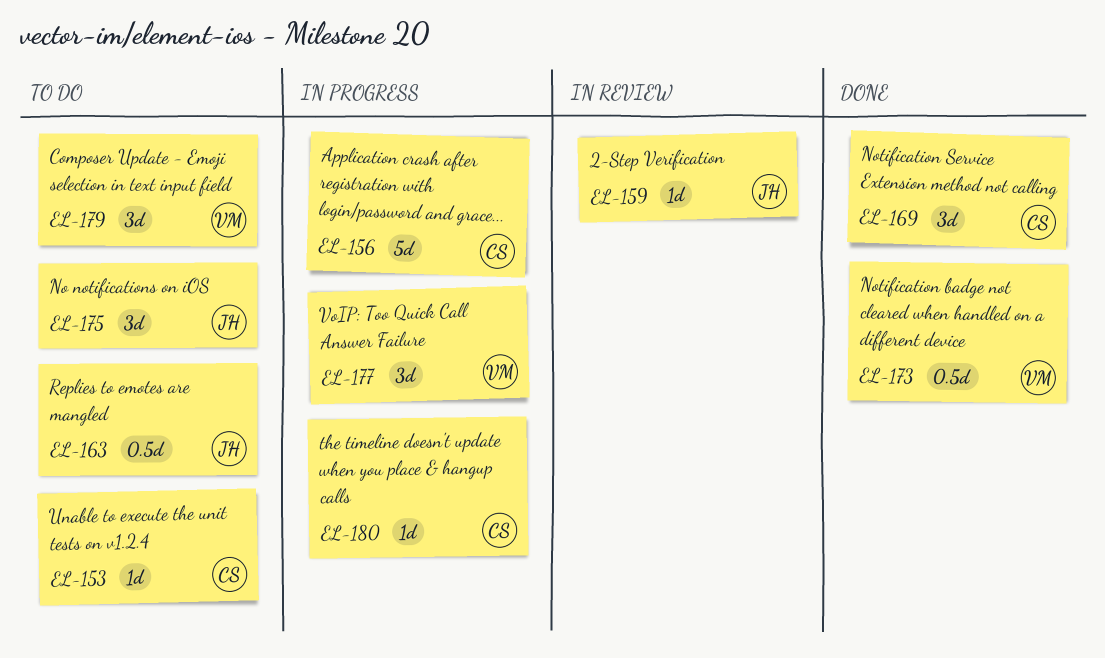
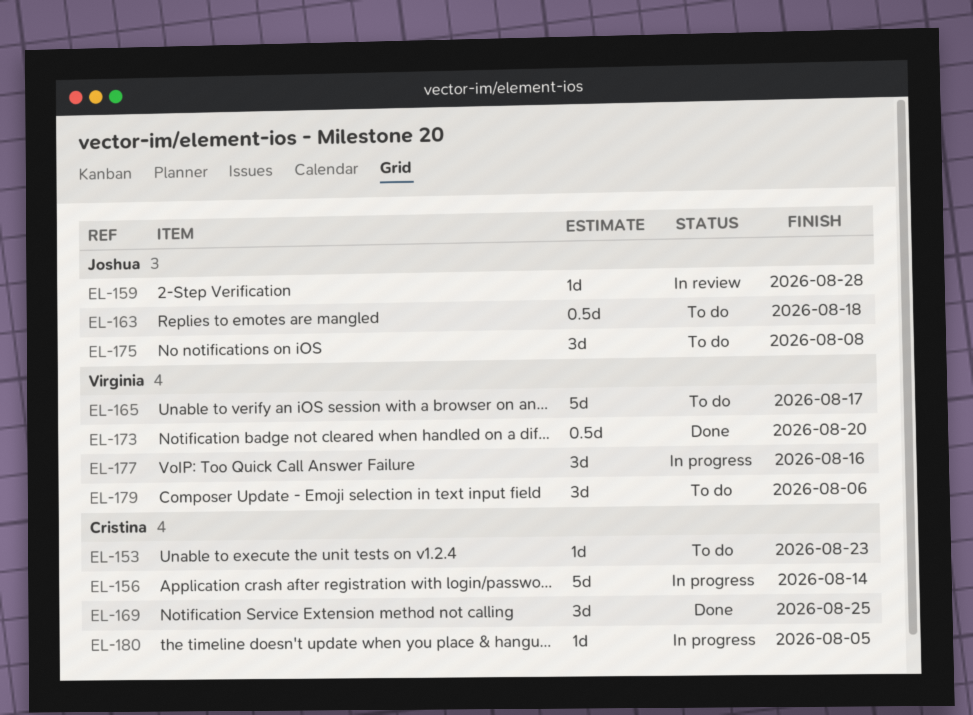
EL-165: none -> present

